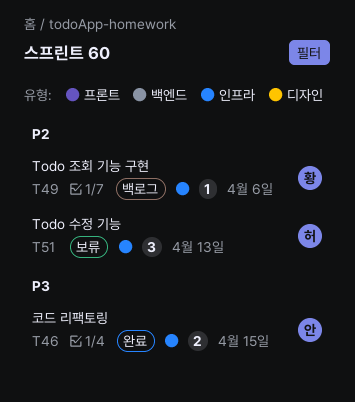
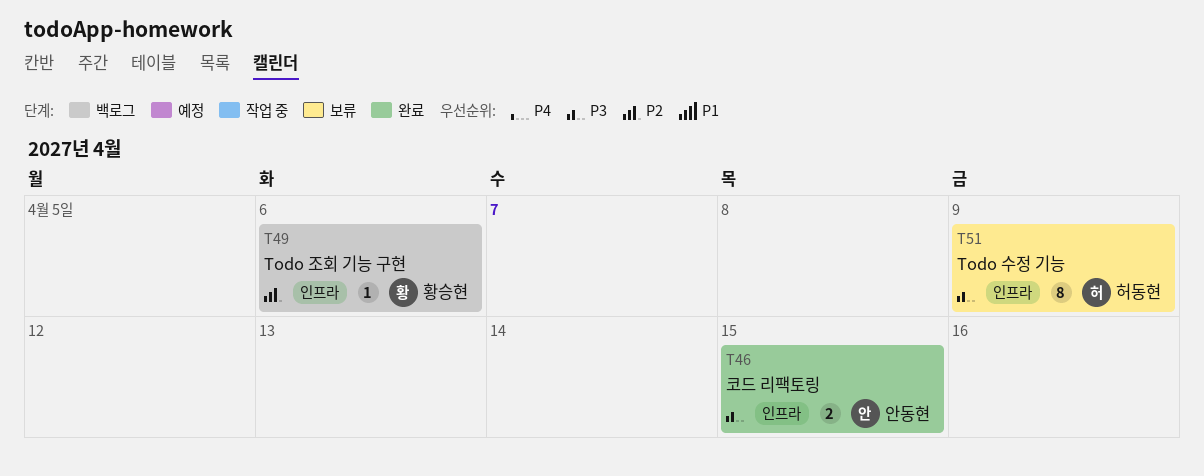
T51, priority: P2 -> P3
T51, estimate: 3 -> 8
T51, due: Apr 13 -> Apr 9

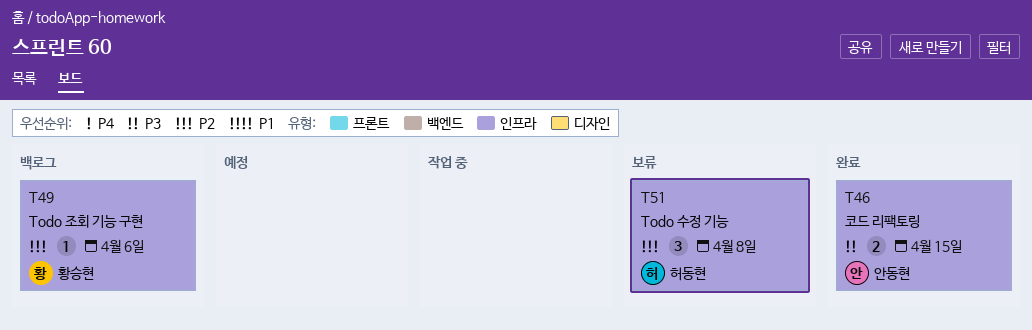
T51, priority: P3 -> P2
T51, estimate: 8 -> 3
T51, due: Apr 9 -> Apr 8

